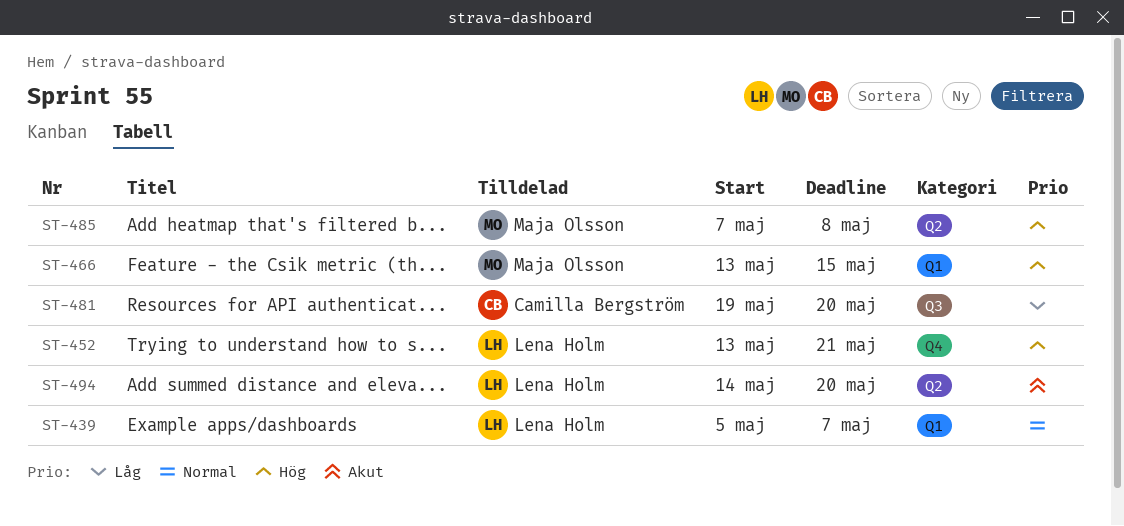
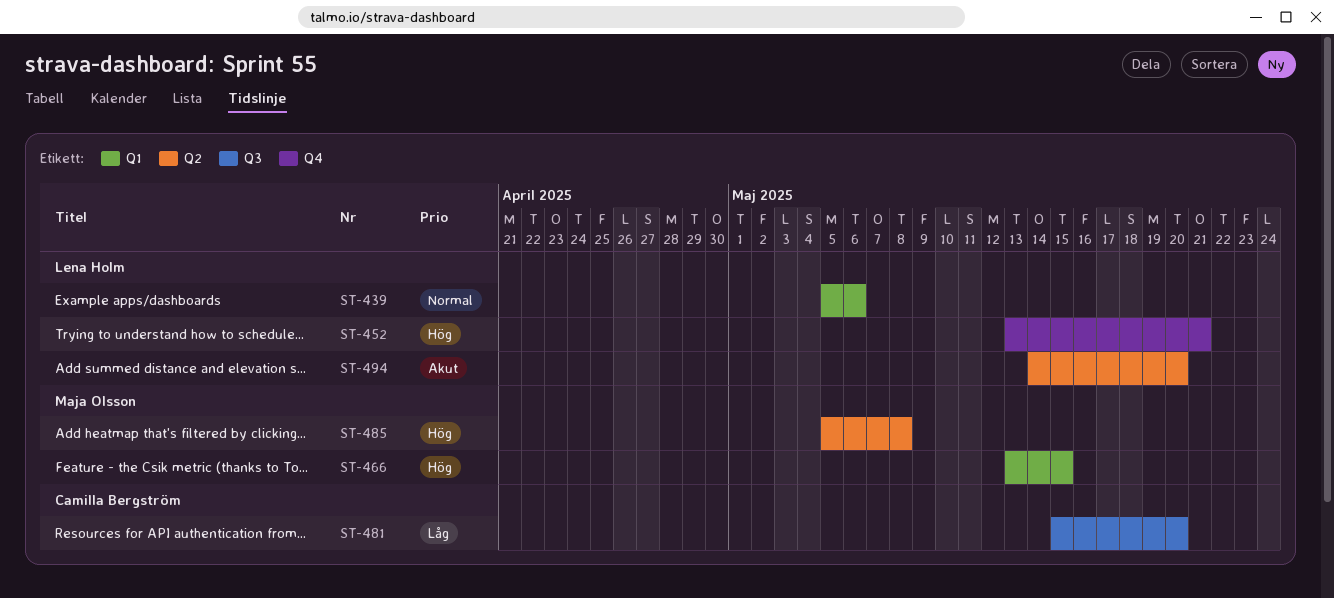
ST-439, due: May 7 -> May 6
ST-481, start: May 19 -> May 15
ST-485, start: May 7 -> May 5

